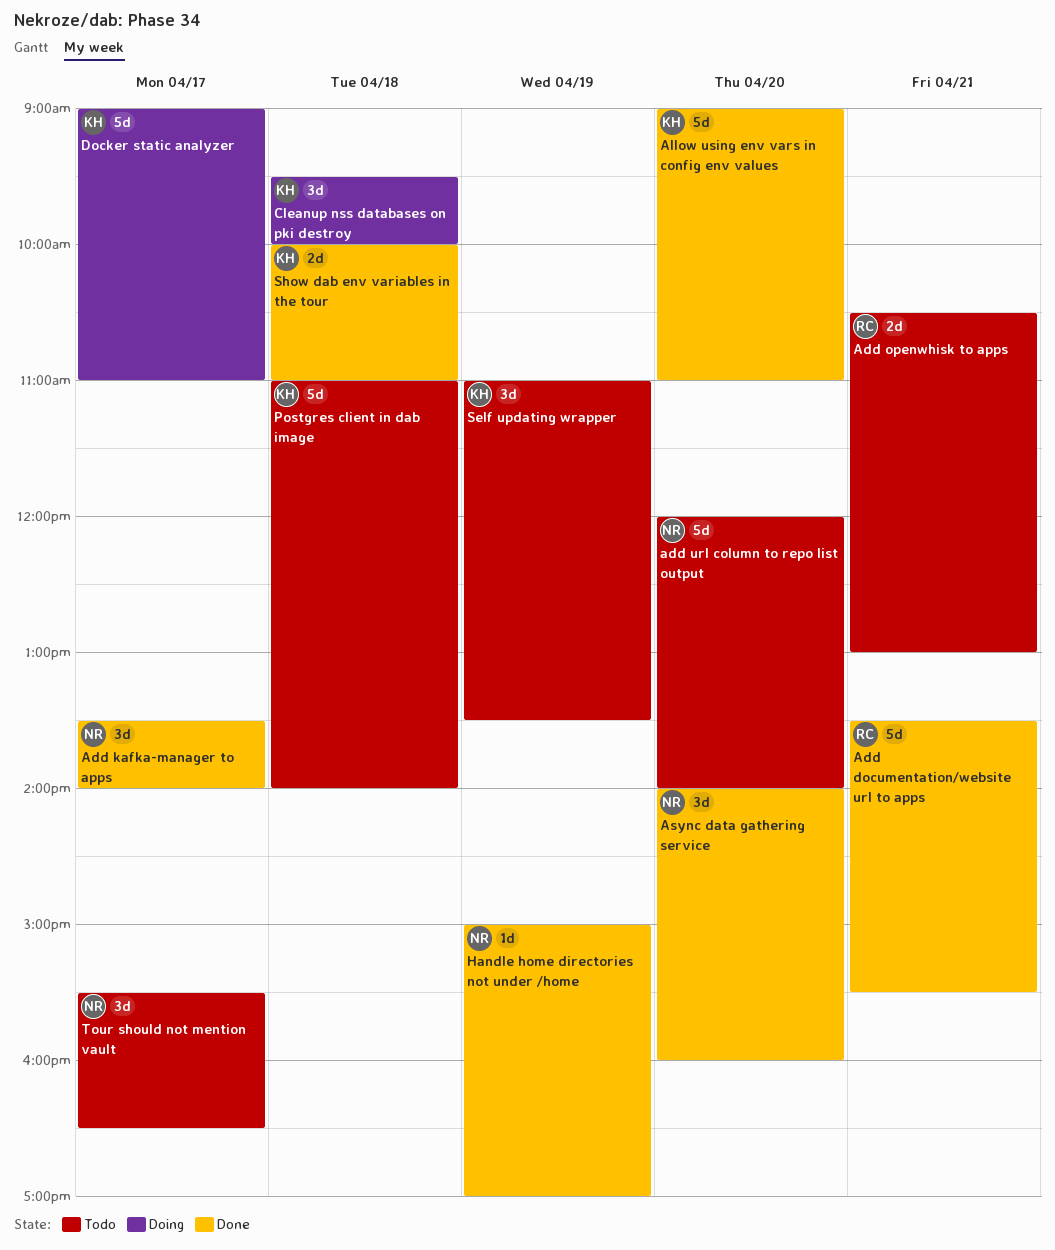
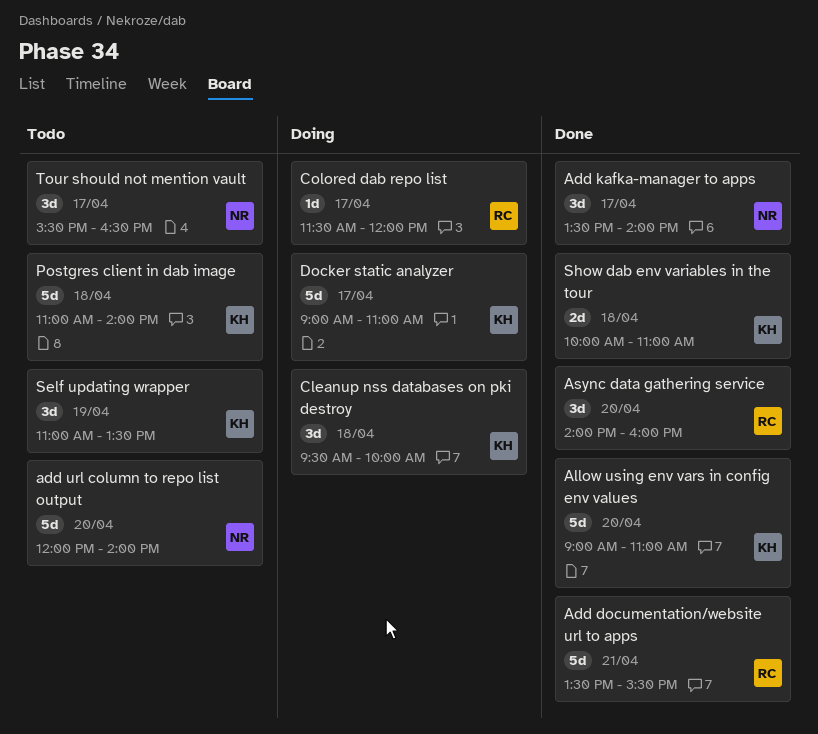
Add openwhisk to apps: present -> none
Async data gathering service, owner: NR -> RC
Colored dab repo list: none -> present
Handle home directories not under /home: present -> none

